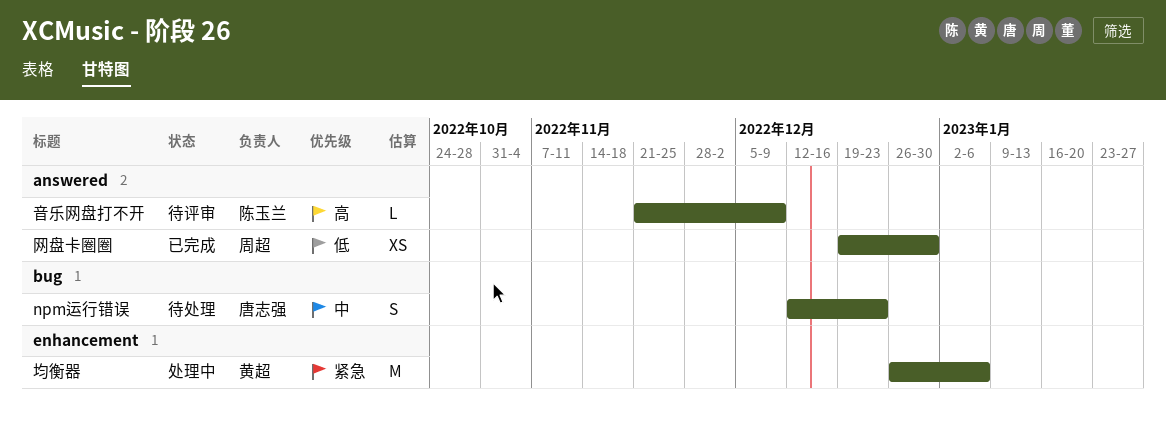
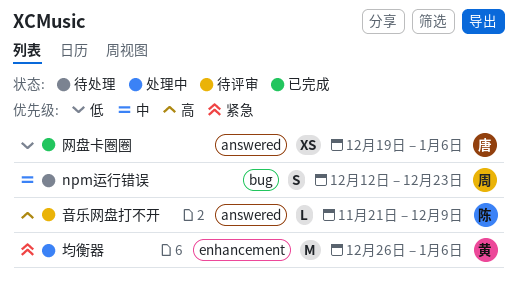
npm运行错误, owner: 唐志强 -> 周超
网盘卡圈圈, owner: 周超 -> 唐志强
网盘卡圈圈, due: Dec 30 -> Jan 6

